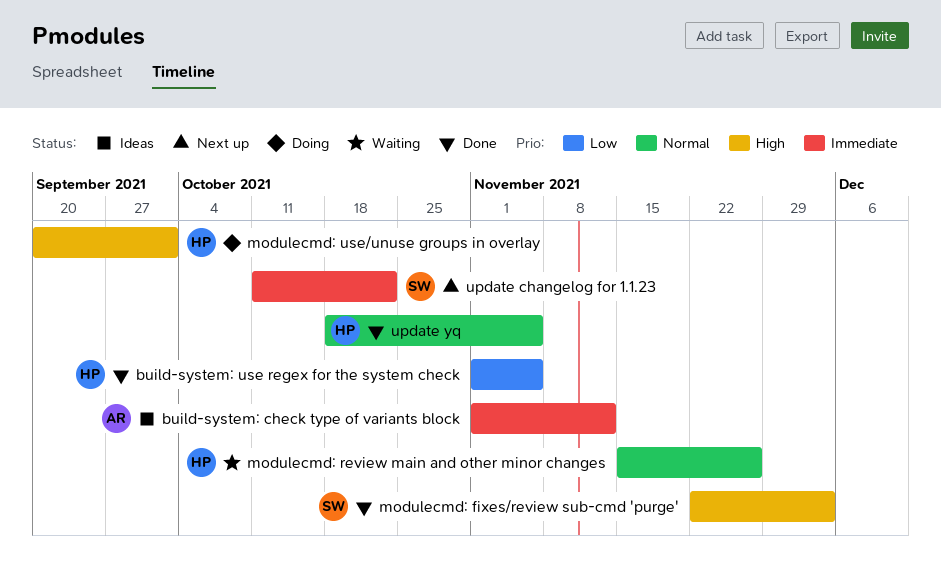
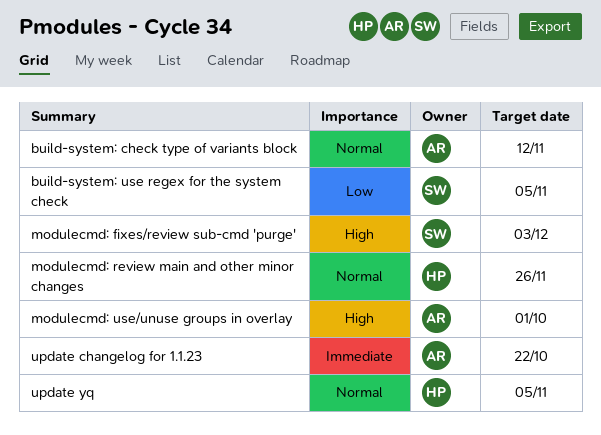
build-system: check type of variants block, priority: Immediate -> Normal
build-system: use regex for the system check, owner: HP -> SW
modulecmd: use/unuse groups in overlay, owner: HP -> AR
update changelog for 1.1.23, owner: SW -> AR

